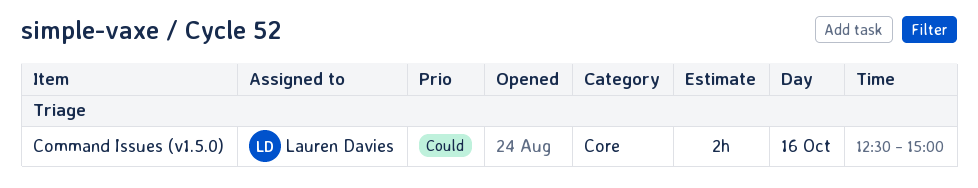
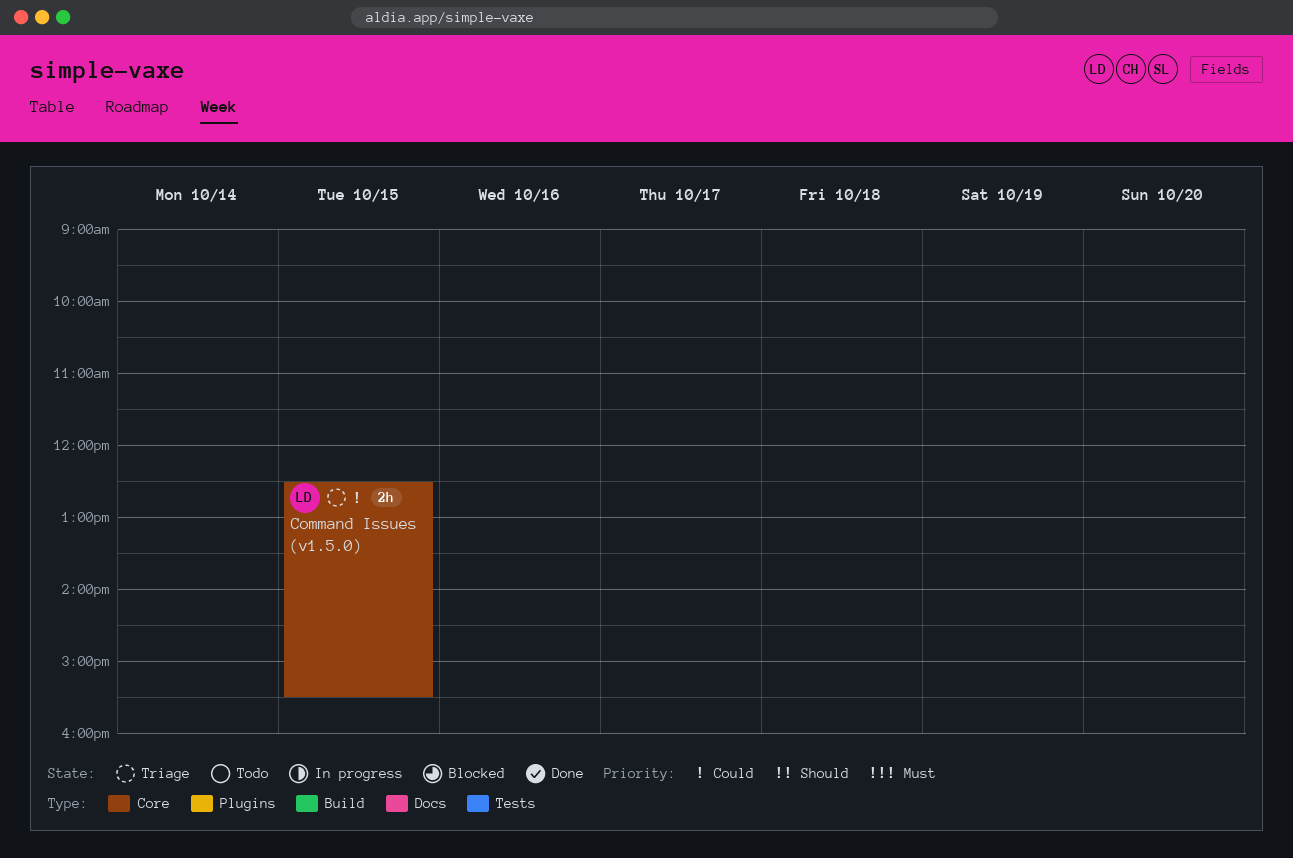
Command Issues (v1.5.0), day: Oct 16 -> Oct 15
Command Issues (v1.5.0), ends: 15:00 -> 15:30

